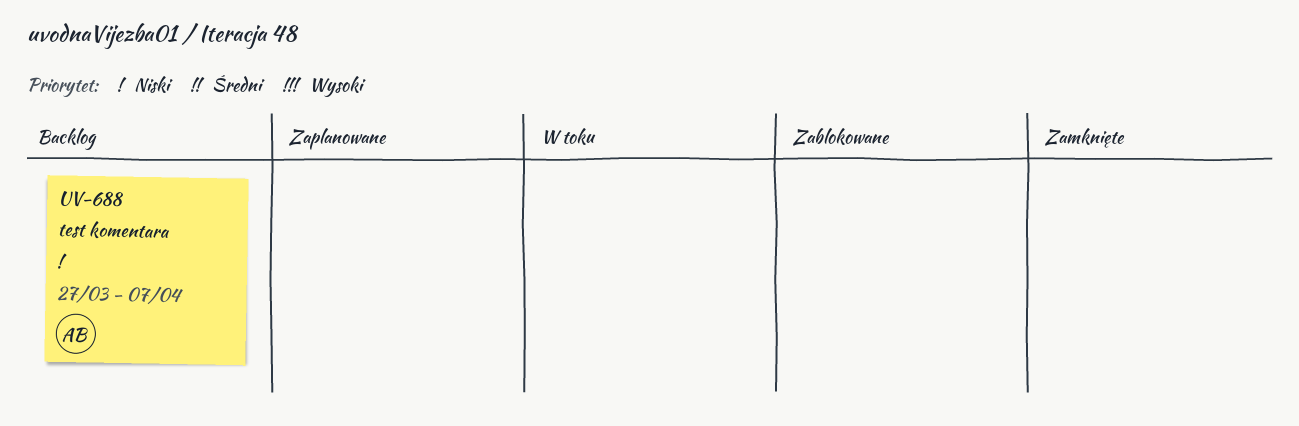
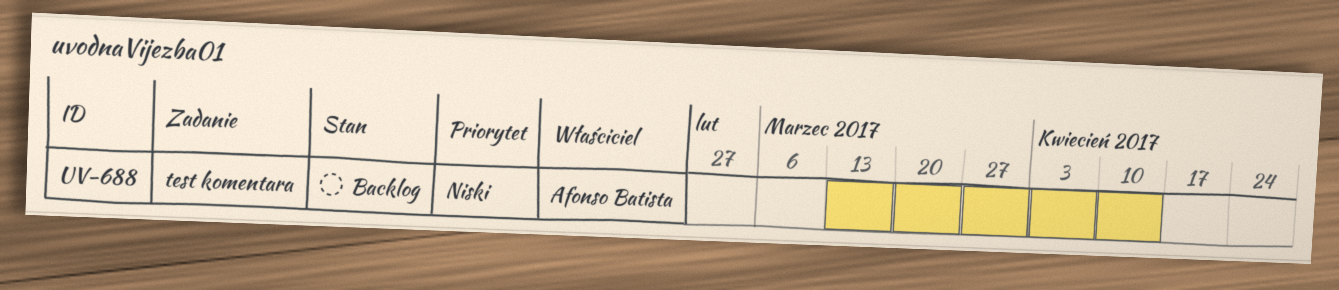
UV-688, start: Mar 27 -> Mar 13
UV-688, due: Apr 7 -> Apr 14

